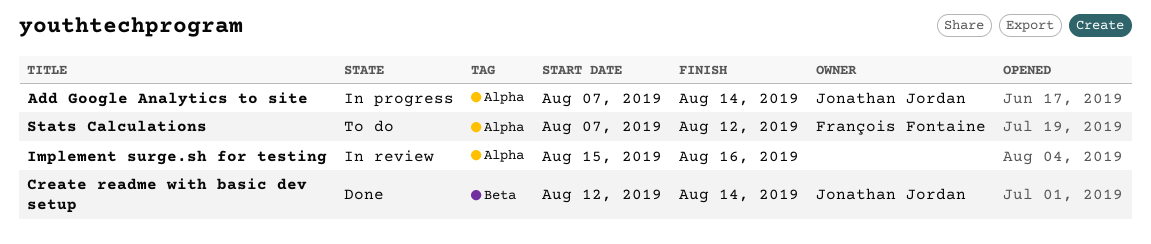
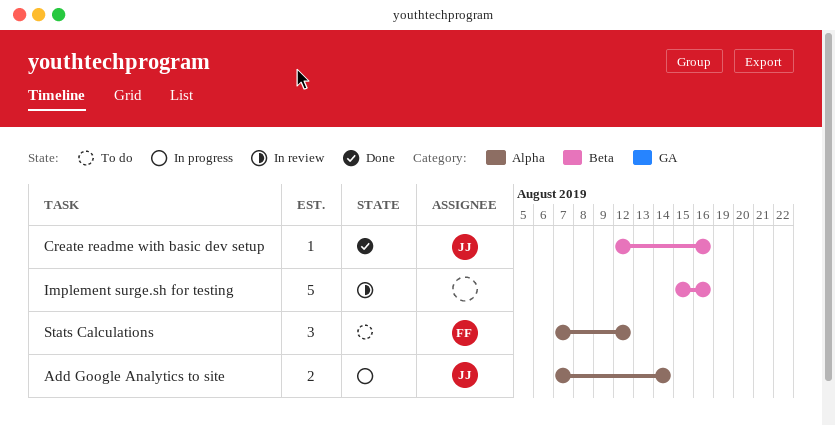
Create readme with basic dev setup, due: Aug 14 -> Aug 16
Implement surge.sh for testing, label: Alpha -> Beta

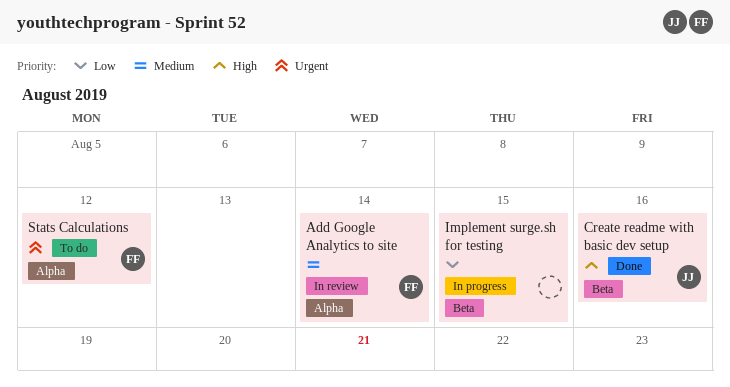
Add Google Analytics to site, status: In progress -> In review
Add Google Analytics to site, owner: JJ -> FF
Implement surge.sh for testing, status: In review -> In progress
Implement surge.sh for testing, due: Aug 16 -> Aug 15

